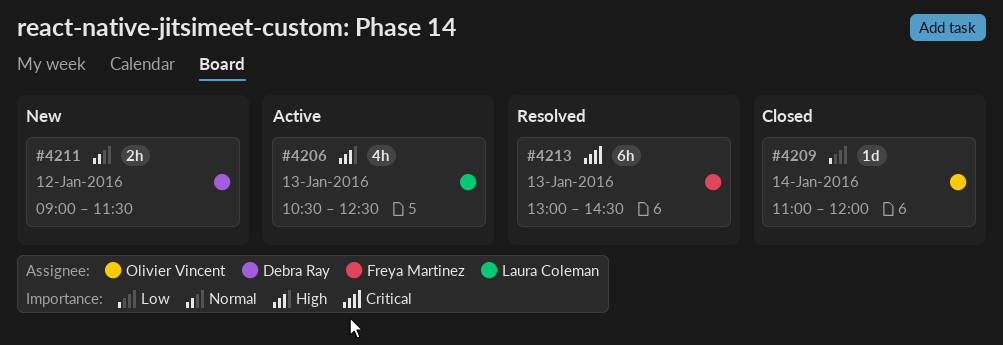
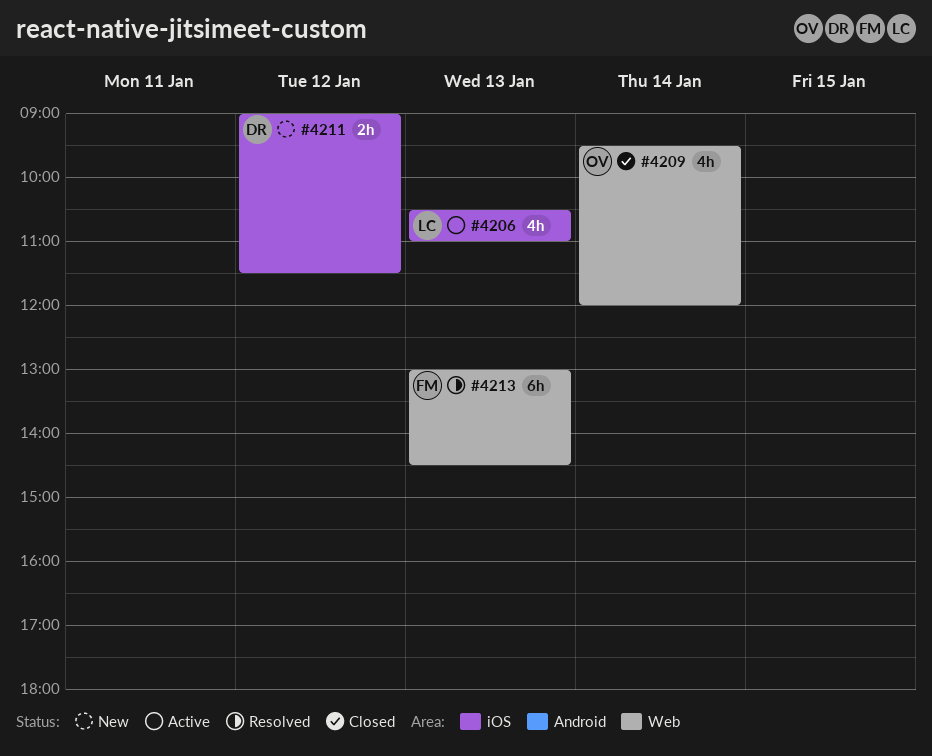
#4206, ends: 12:30 -> 11:00
#4209, estimate: 1d -> 4h
#4209, begins: 11:00 -> 09:30

